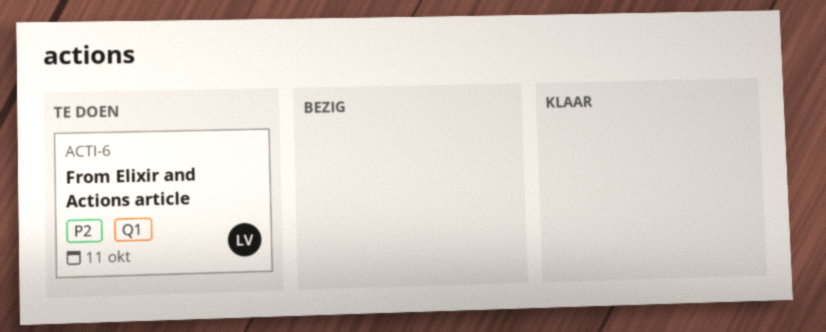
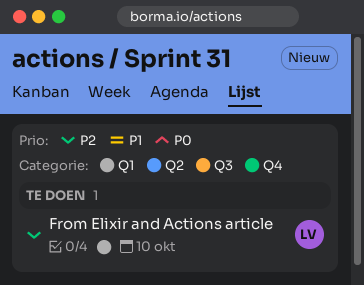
From Elixir and Actions article, due: Oct 11 -> Oct 10

